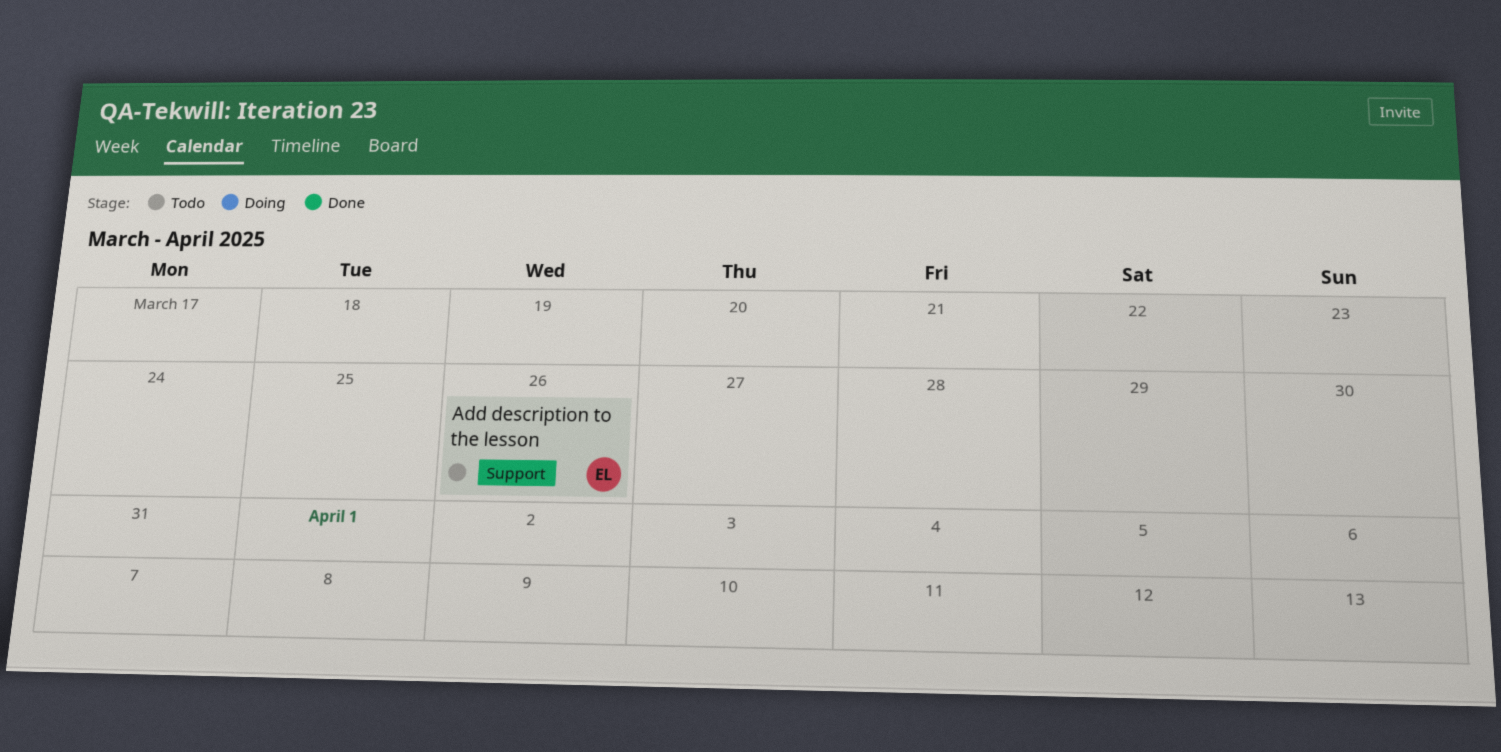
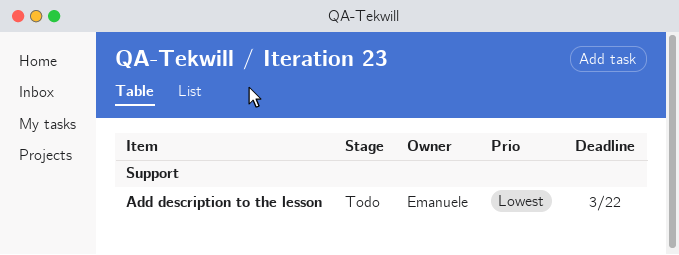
Add description to the lesson, due: Mar 26 -> Mar 22

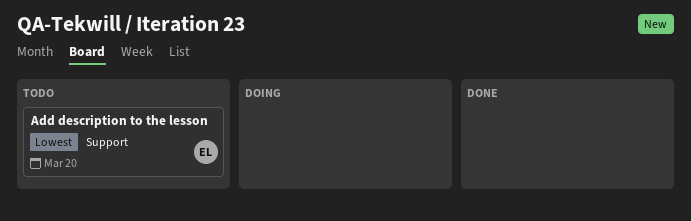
Add description to the lesson, due: Mar 22 -> Mar 20

